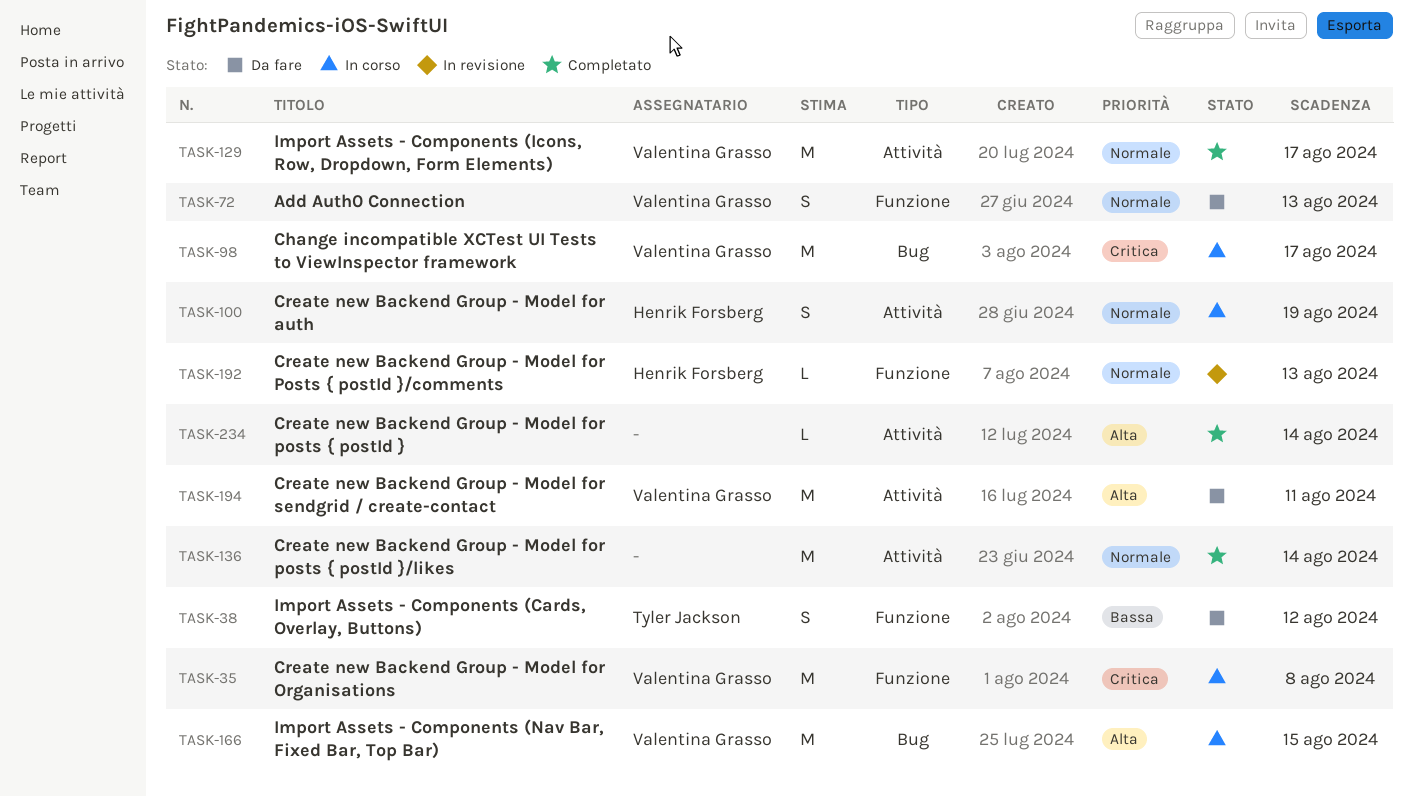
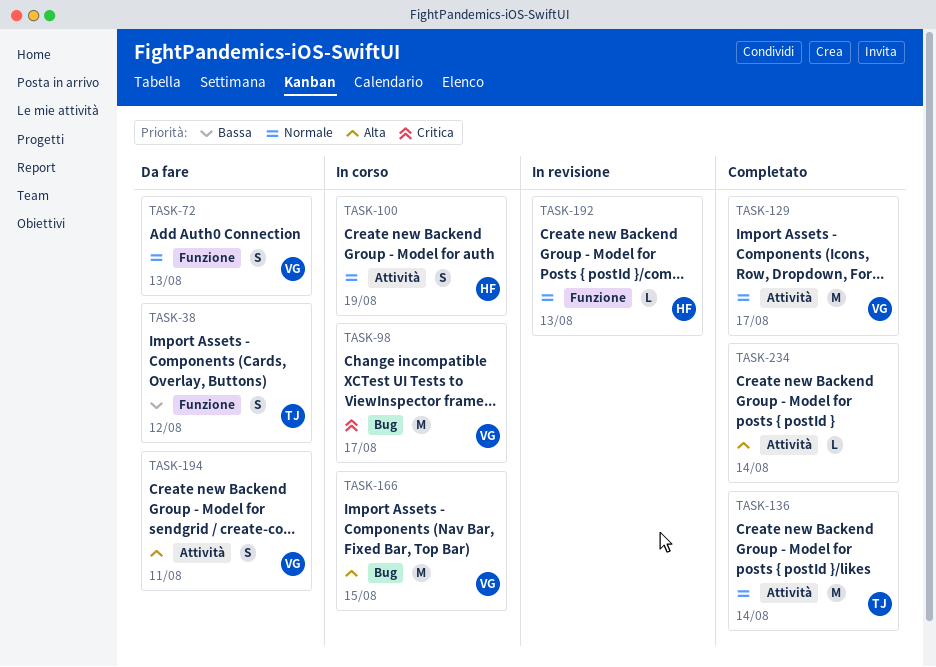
TASK-35: present -> none
TASK-136, owner: none -> Tyler Jackson
TASK-194, estimate: M -> S

